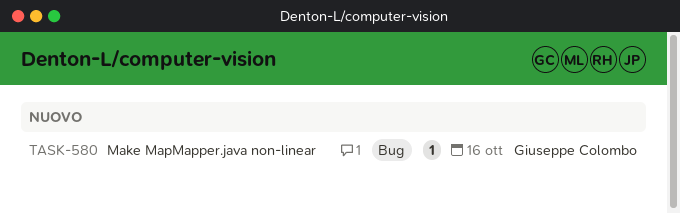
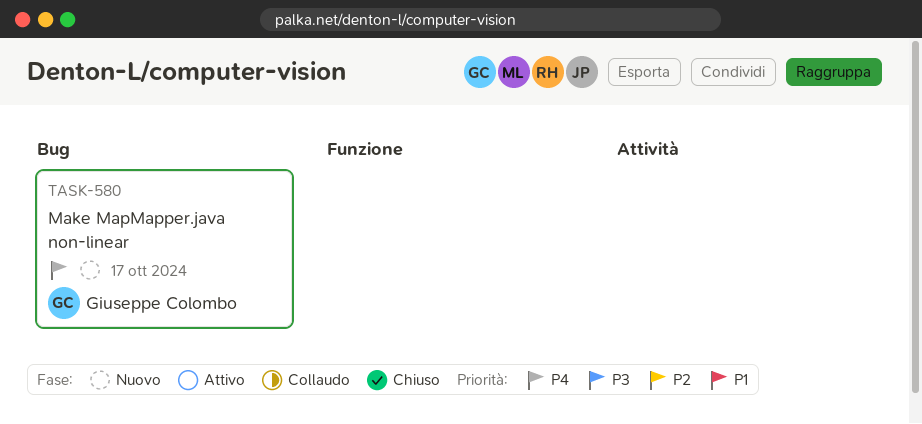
TASK-580, due: Oct 16 -> Oct 17

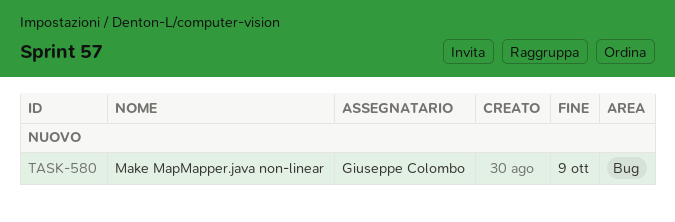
TASK-580, due: Oct 17 -> Oct 9

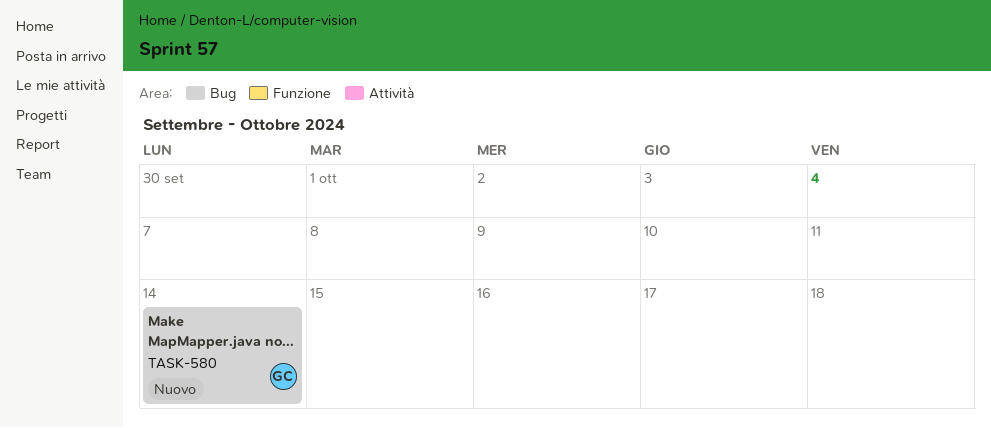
TASK-580, due: Oct 9 -> Oct 14

